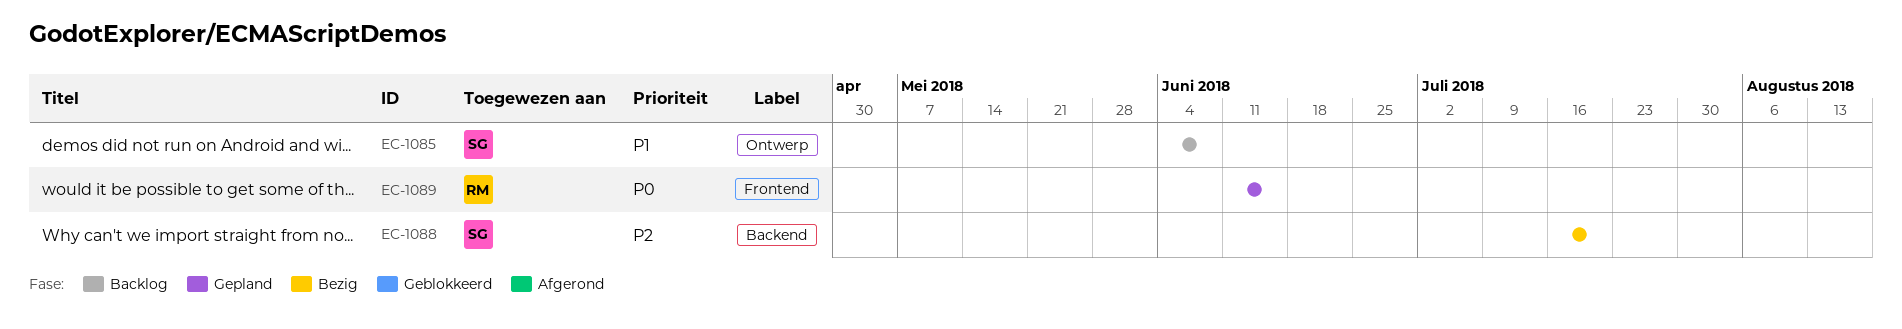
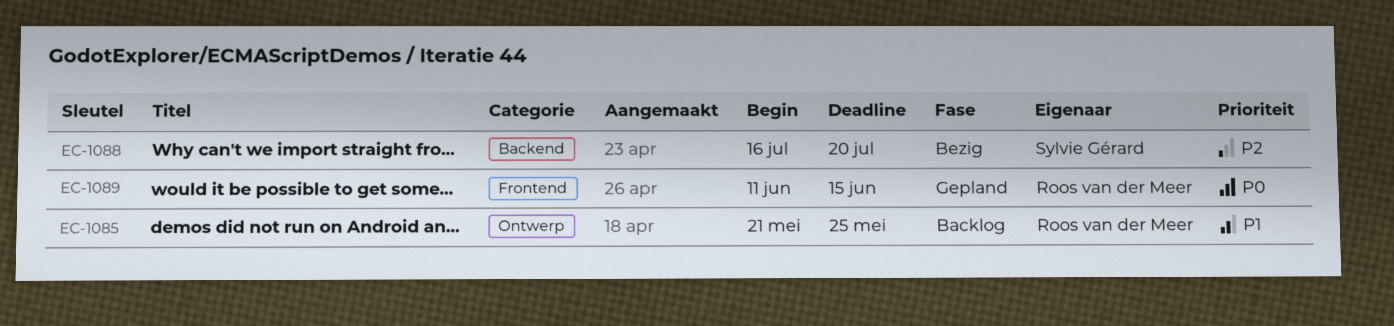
EC-1085, owner: Sylvie Gérard -> Roos van der Meer
EC-1085, start: Jun 4 -> May 21
EC-1085, due: Jun 8 -> May 25

